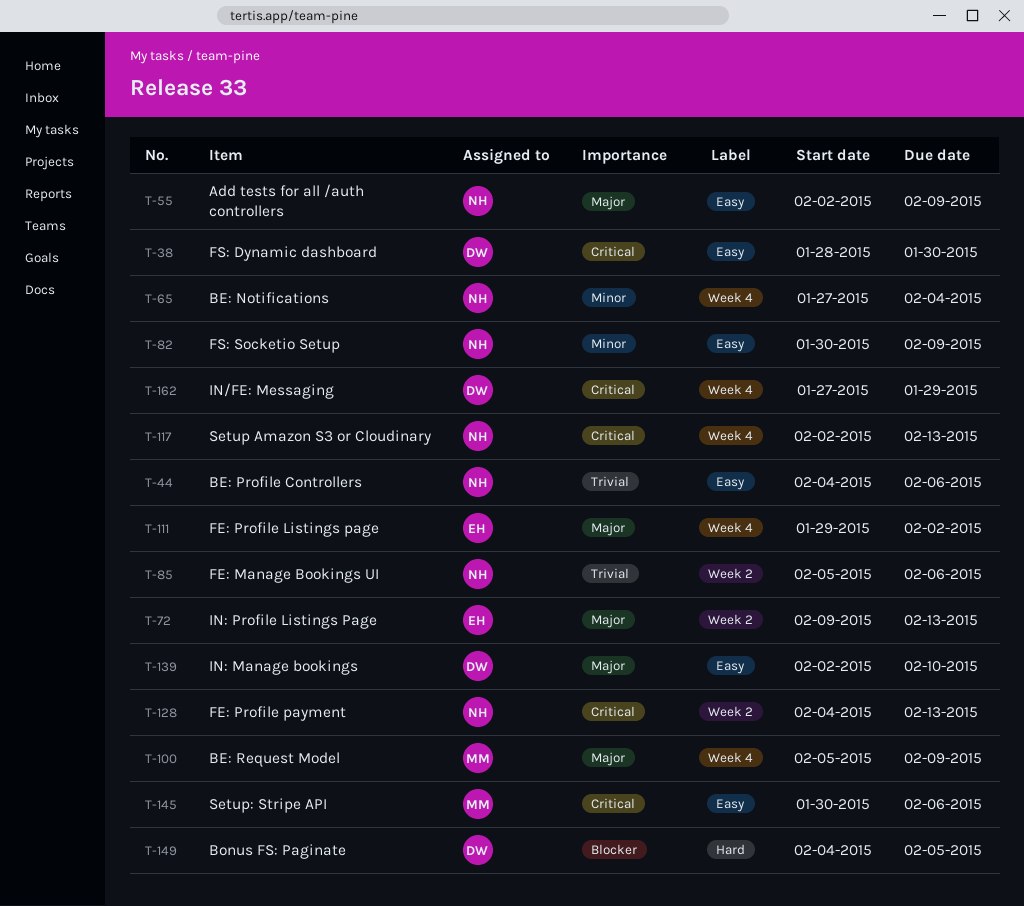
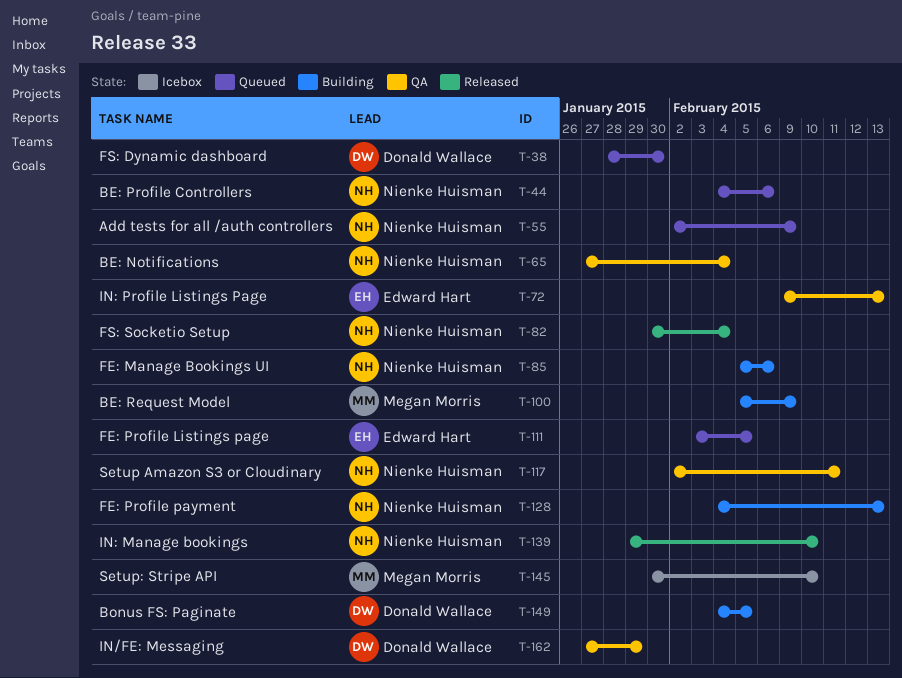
T-82, due: Feb 9 -> Feb 4
T-111, start: Jan 29 -> Feb 3
T-111, due: Feb 2 -> Feb 5
T-117, due: Feb 13 -> Feb 11
T-139, owner: Donald Wallace -> Nienke Huisman
T-139, start: Feb 2 -> Jan 29
T-145, due: Feb 6 -> Feb 10

